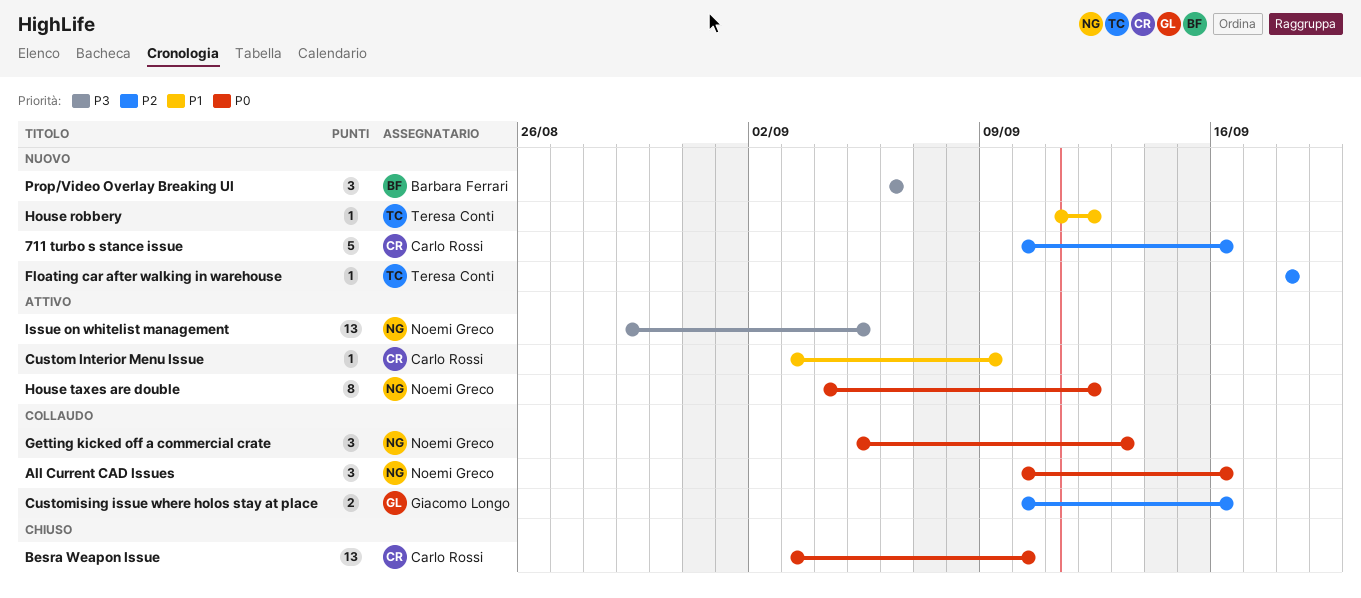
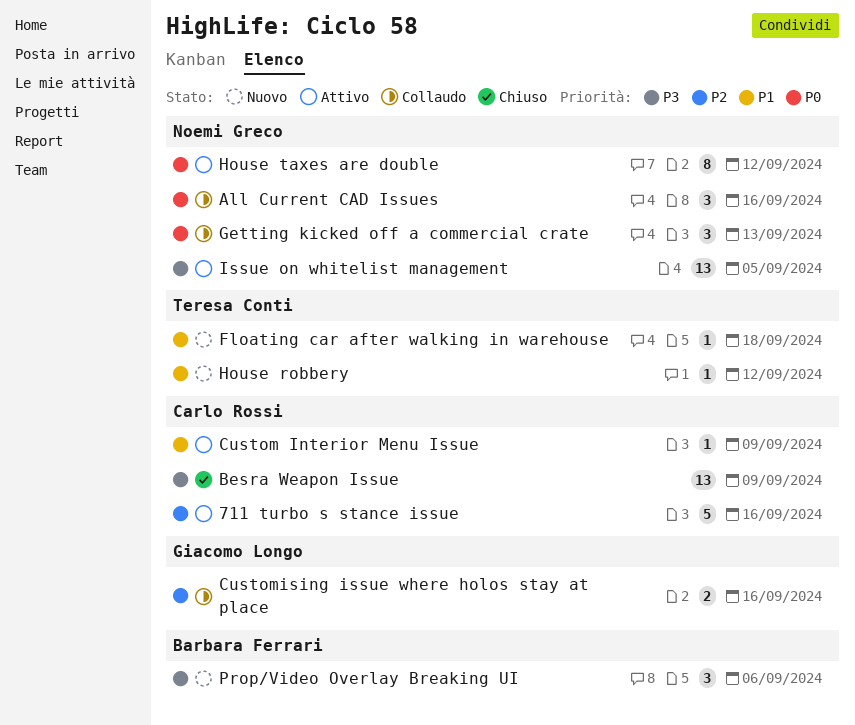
711 turbo s stance issue, status: Nuovo -> Attivo
Besra Weapon Issue, priority: P0 -> P3
Besra Weapon Issue, due: Sep 10 -> Sep 9
Floating car after walking in warehouse, priority: P2 -> P1

